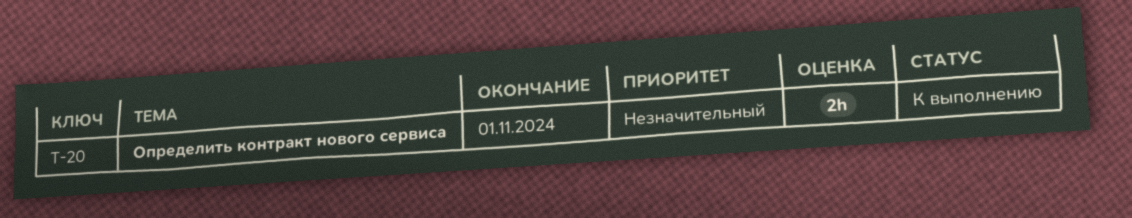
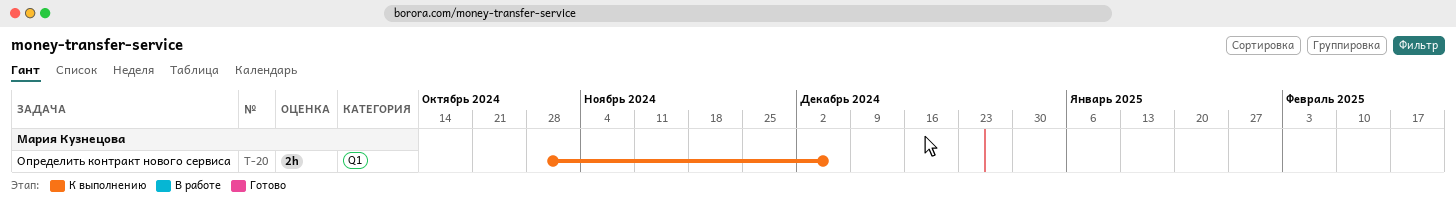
T-20, due: Nov 1 -> Dec 6

